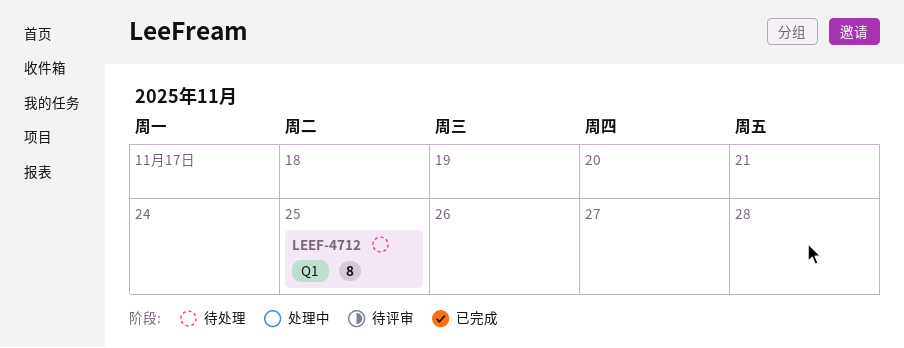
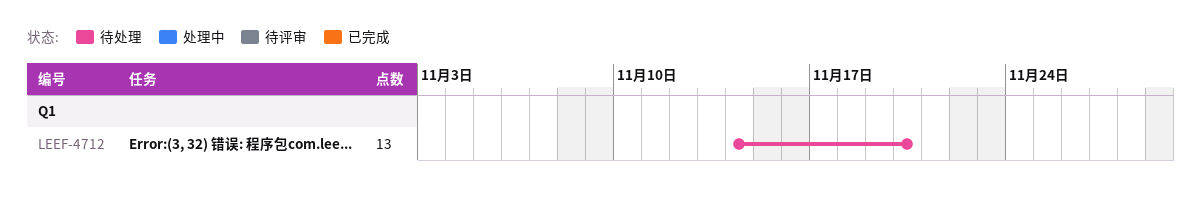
LEEF-4712, estimate: 8 -> 13
LEEF-4712, due: Nov 25 -> Nov 20

